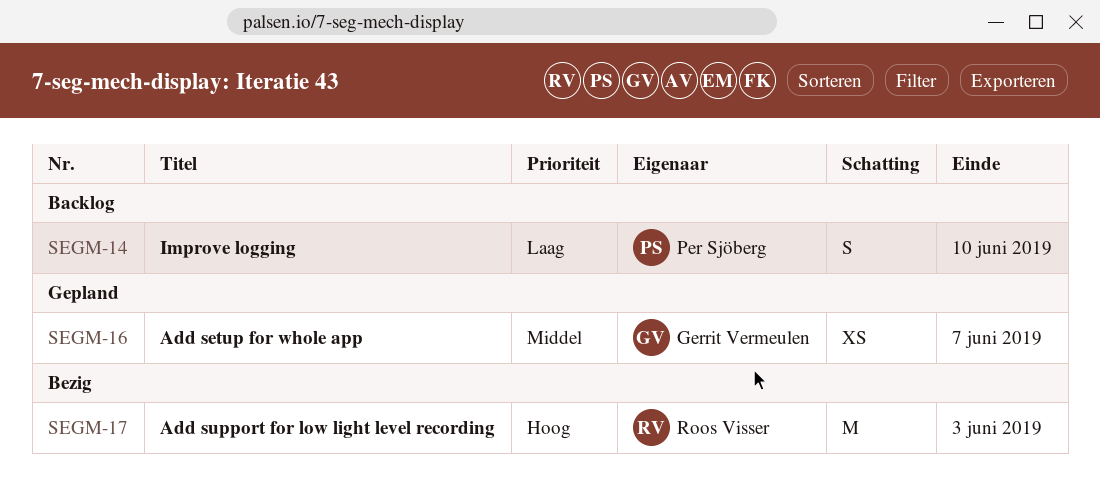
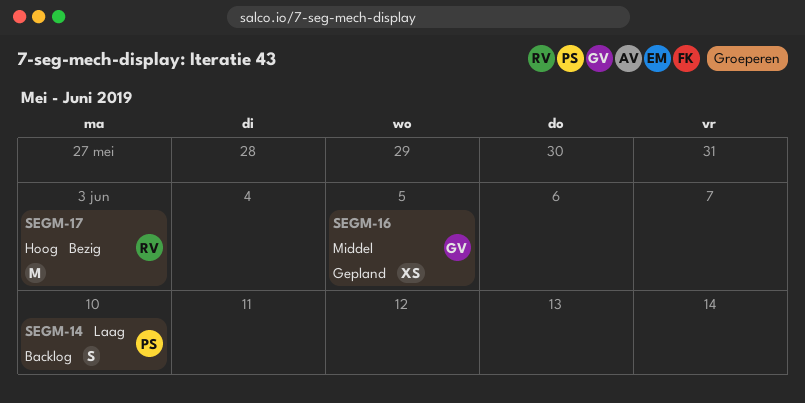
SEGM-16, due: Jun 7 -> Jun 5

